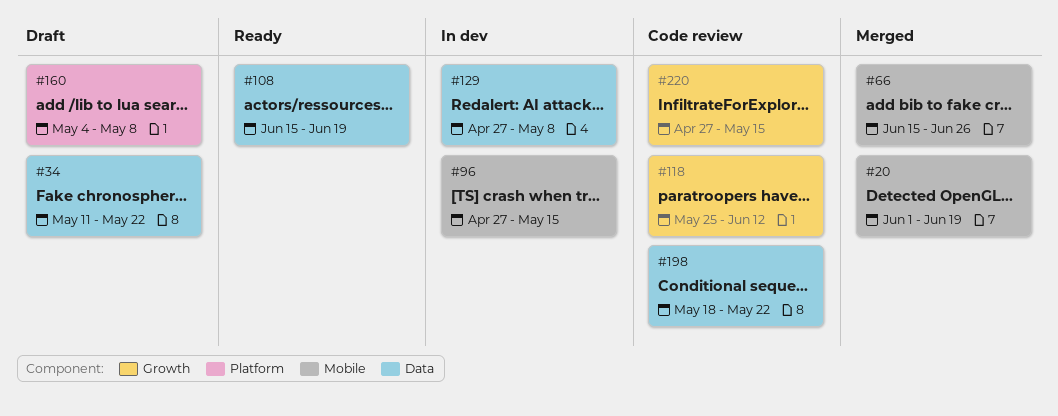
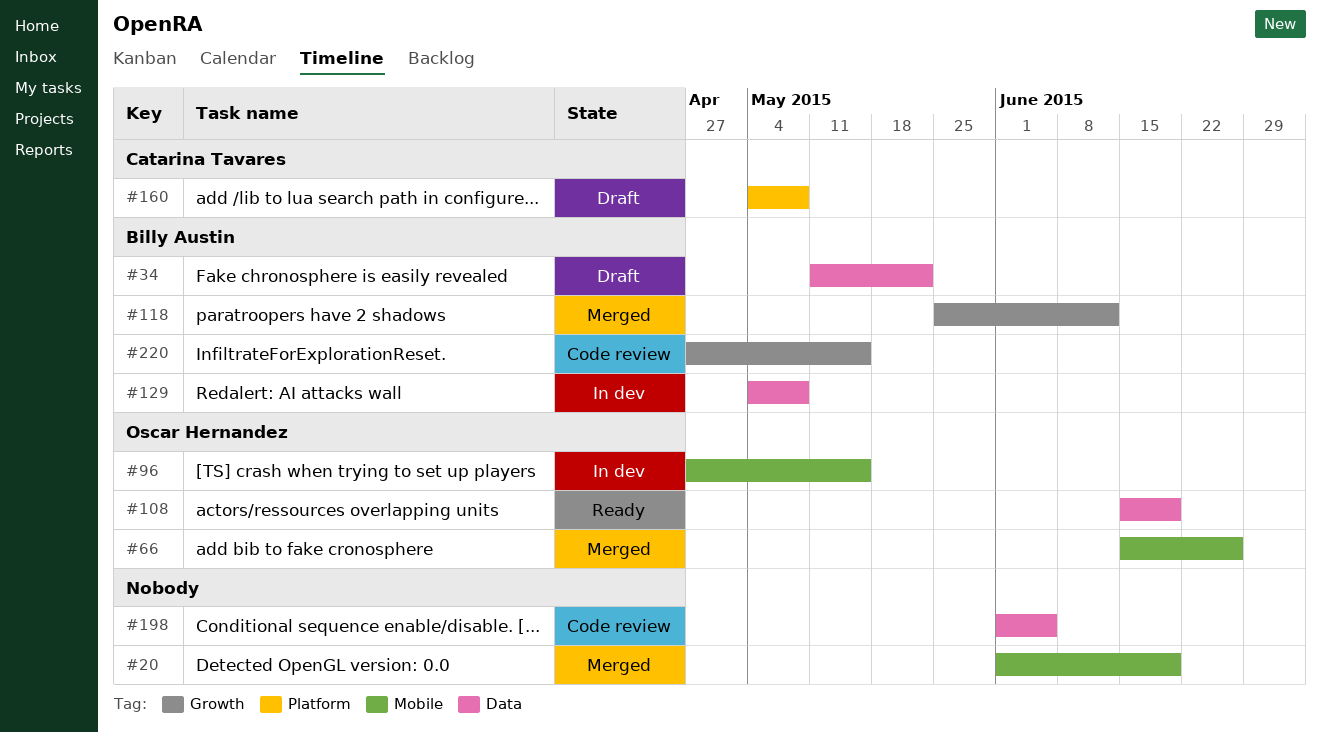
#118, status: Code review -> Merged
#129, start: Apr 27 -> May 4
#198, start: May 18 -> Jun 1
#198, due: May 22 -> Jun 5

